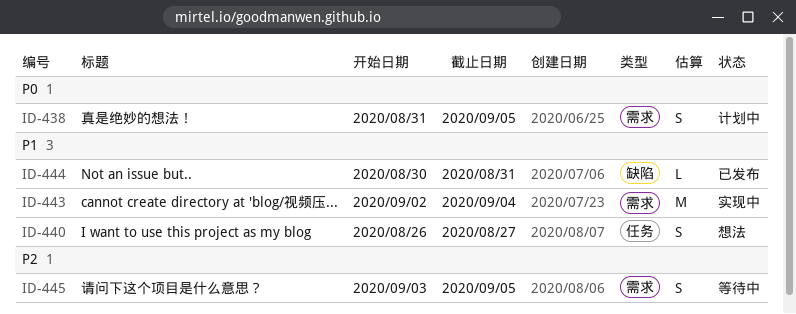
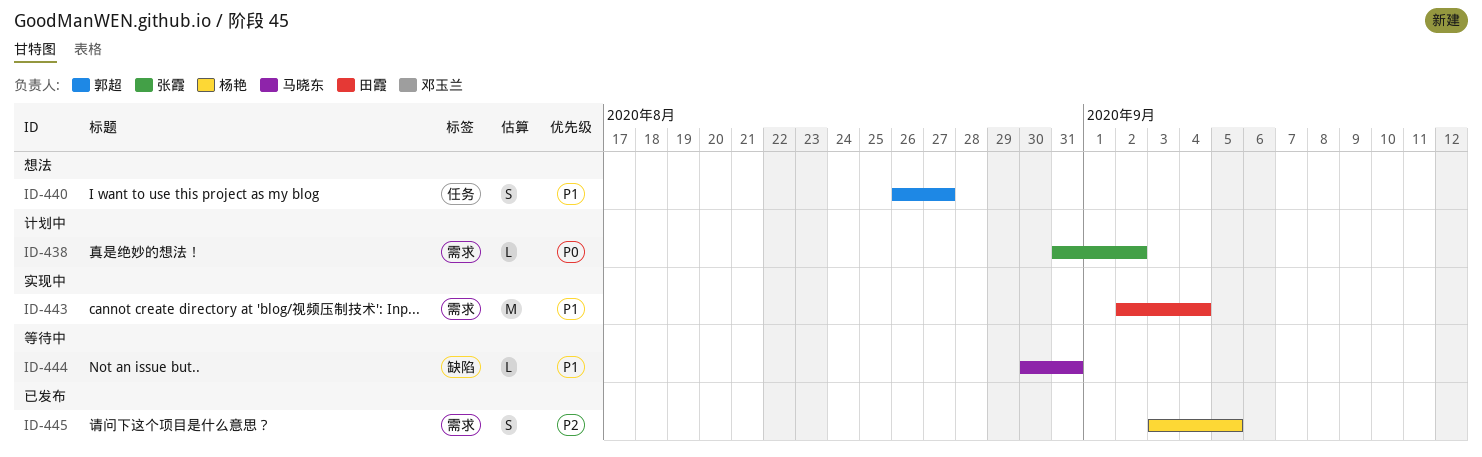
ID-438, estimate: S -> L
ID-438, due: Sep 5 -> Sep 2
ID-444, status: 已发布 -> 等待中
ID-445, status: 等待中 -> 已发布

